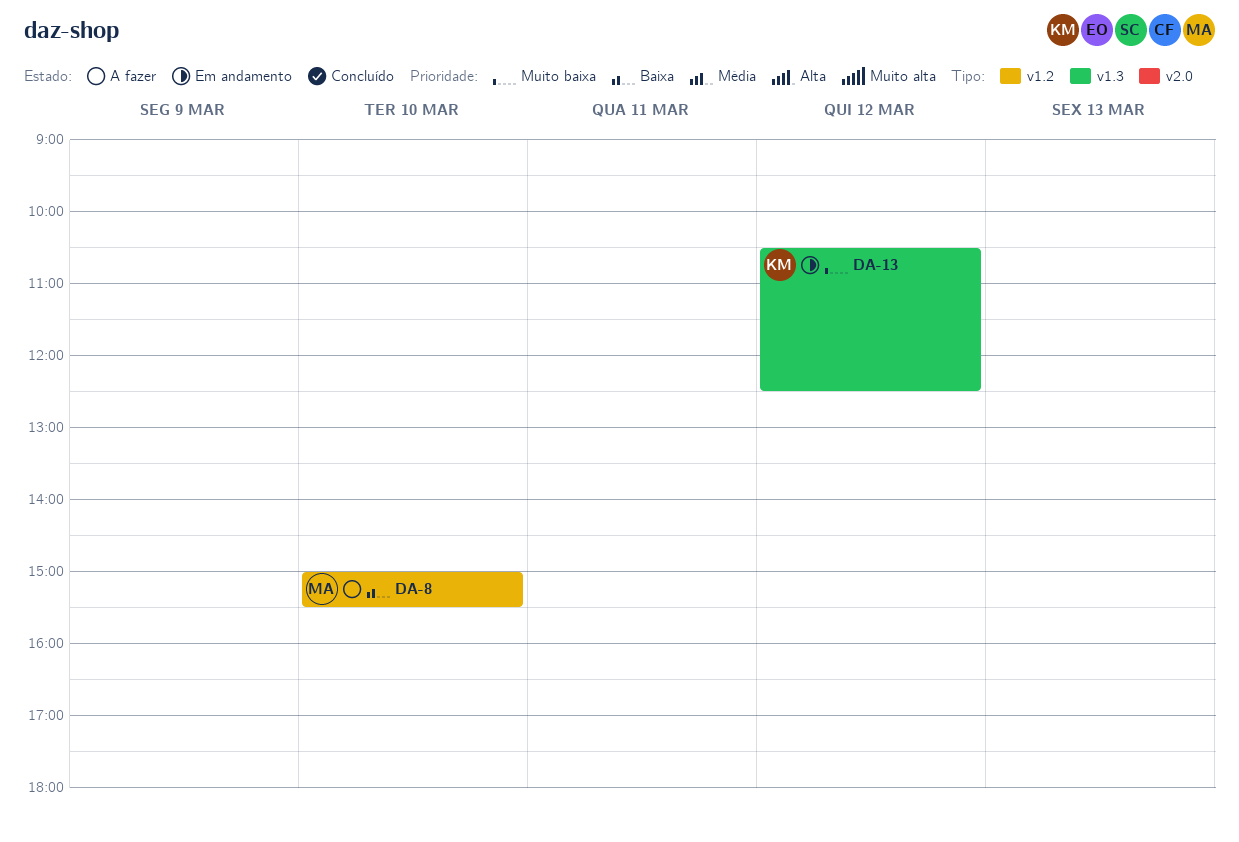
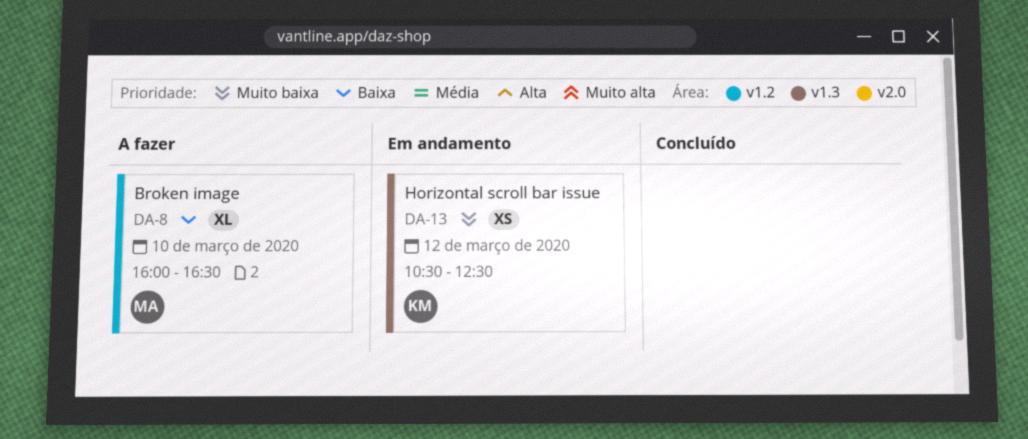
DA-8, begins: 15:00 -> 16:00
DA-8, ends: 15:30 -> 16:30

